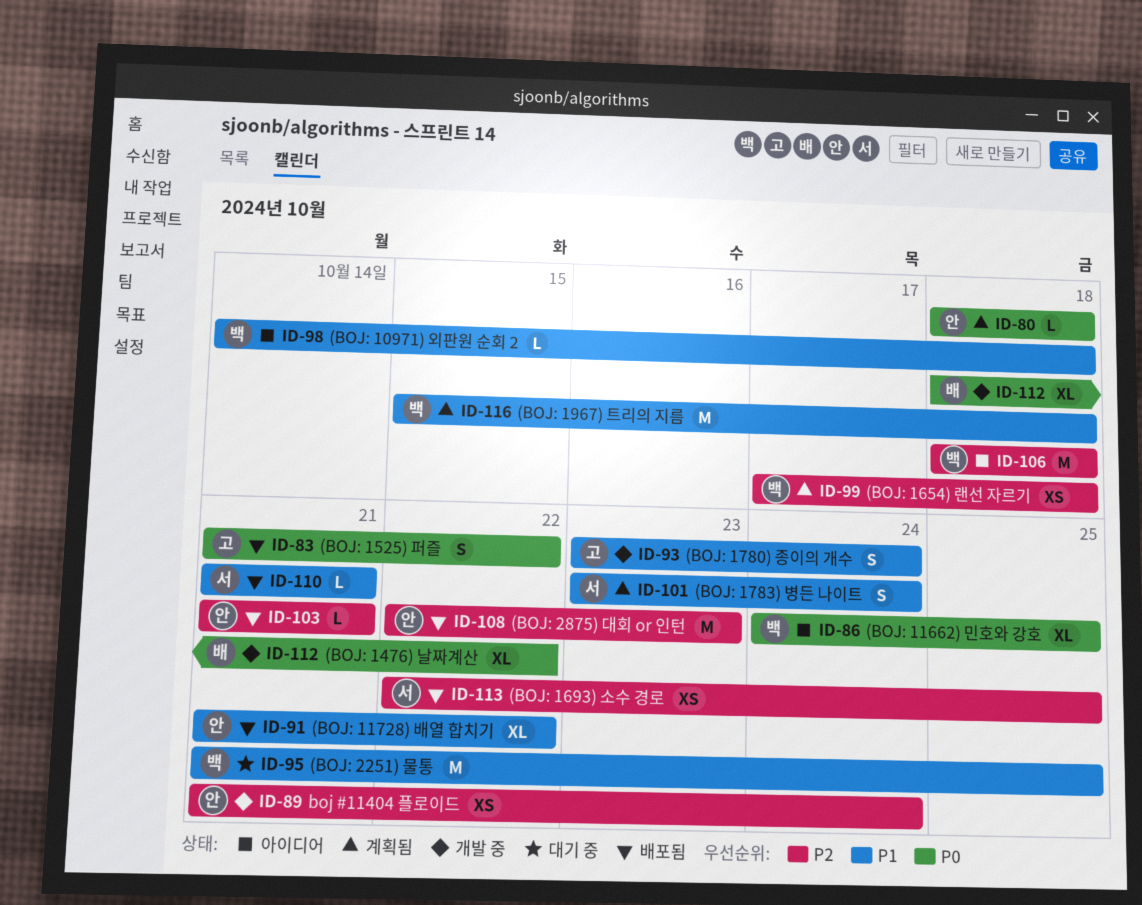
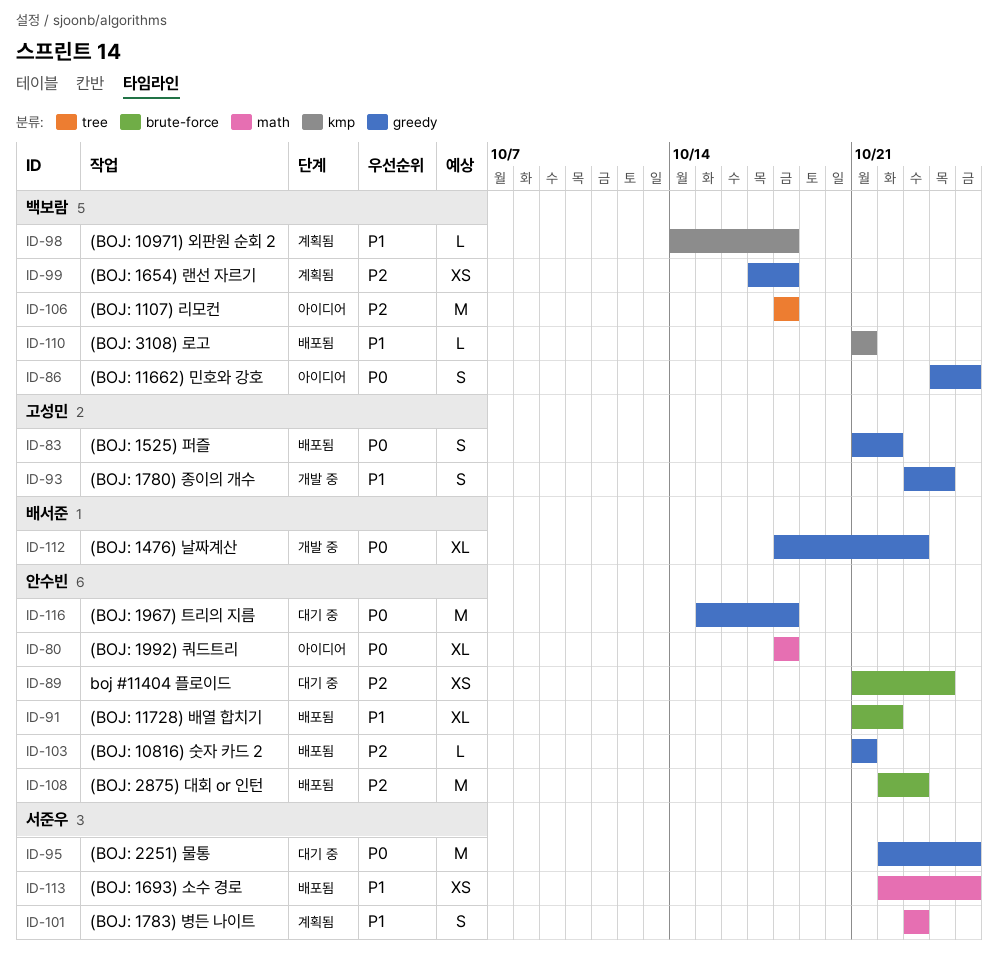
ID-80, status: 계획됨 -> 아이디어
ID-80, estimate: L -> XL
ID-86, estimate: XL -> S
ID-89, status: 개발 중 -> 대기 중
ID-95, owner: 백보람 -> 서준우
ID-95, priority: P1 -> P0
ID-95, start: Oct 21 -> Oct 22
ID-98, status: 아이디어 -> 계획됨
ID-101, due: Oct 24 -> Oct 23
ID-110, owner: 서준우 -> 백보람
ID-112, due: Oct 22 -> Oct 23
ID-113, priority: P2 -> P1
ID-116, status: 계획됨 -> 대기 중
ID-116, owner: 백보람 -> 안수빈
ID-116, priority: P1 -> P0

